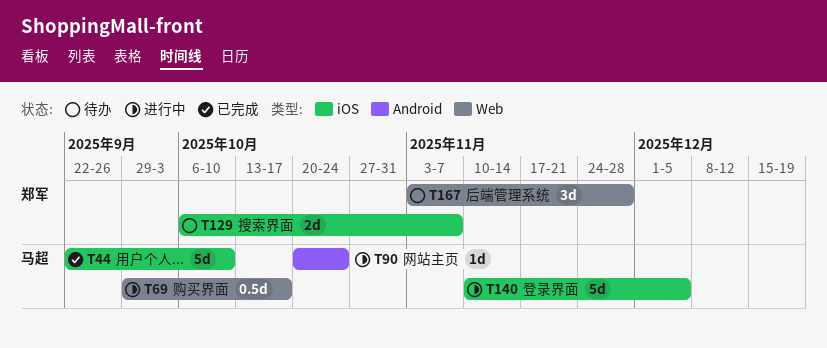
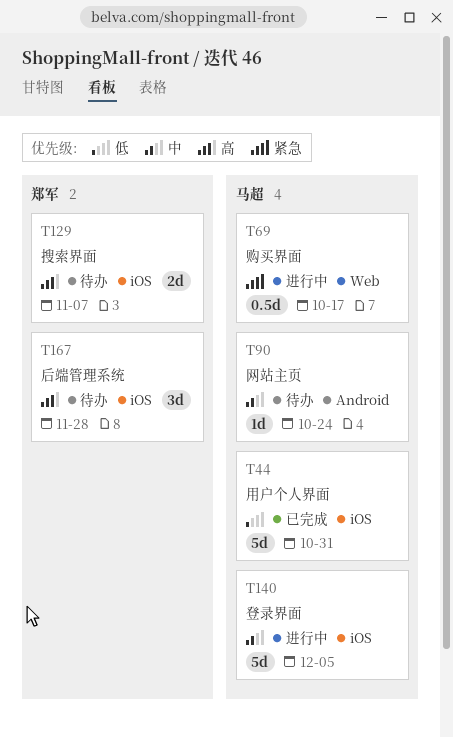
T44, due: Oct 10 -> Oct 31
T90, status: 进行中 -> 待办
T167, label: Web -> iOS

